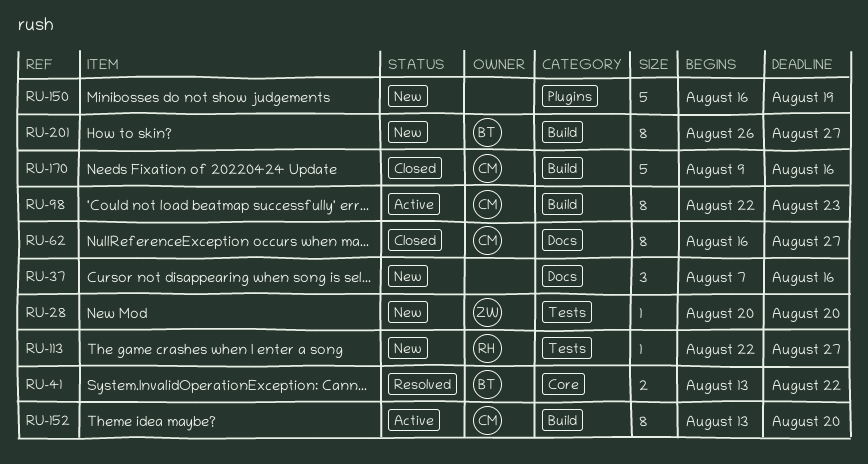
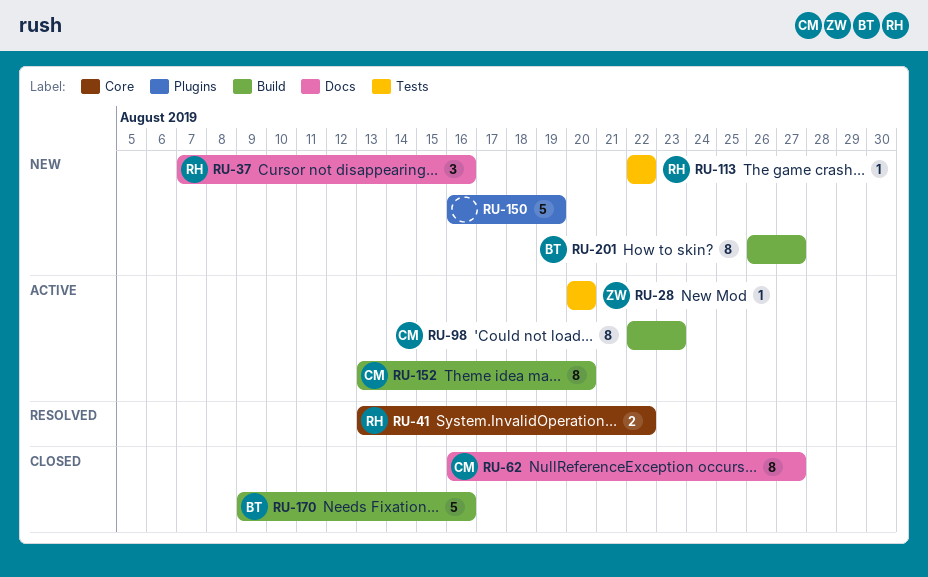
RU-28, status: New -> Active
RU-37, owner: none -> RH
RU-41, owner: BT -> RH
RU-113, due: Aug 27 -> Aug 22
RU-170, owner: CM -> BT

